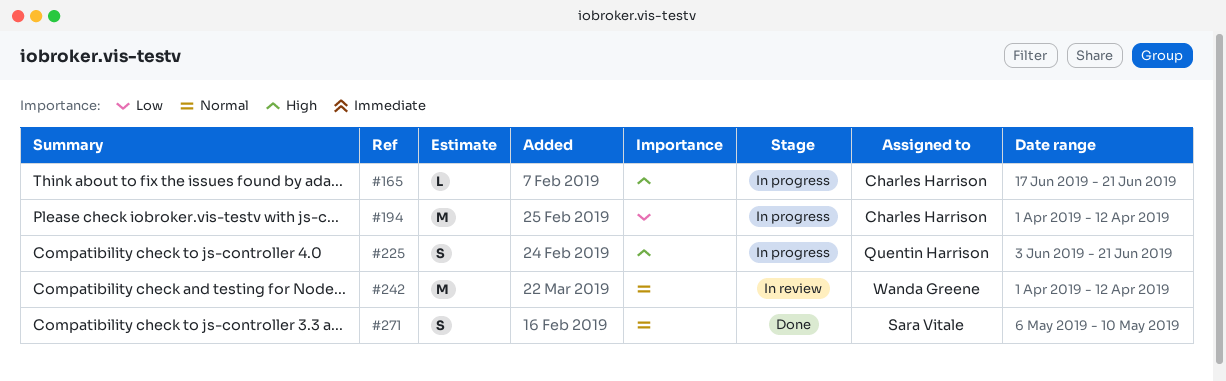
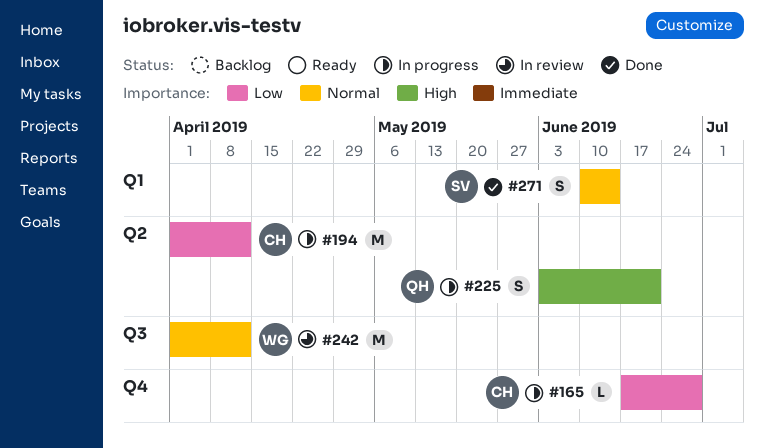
#165, priority: High -> Low
#165, due: Jun 21 -> Jun 28
#271, start: May 6 -> Jun 10
#271, due: May 10 -> Jun 14

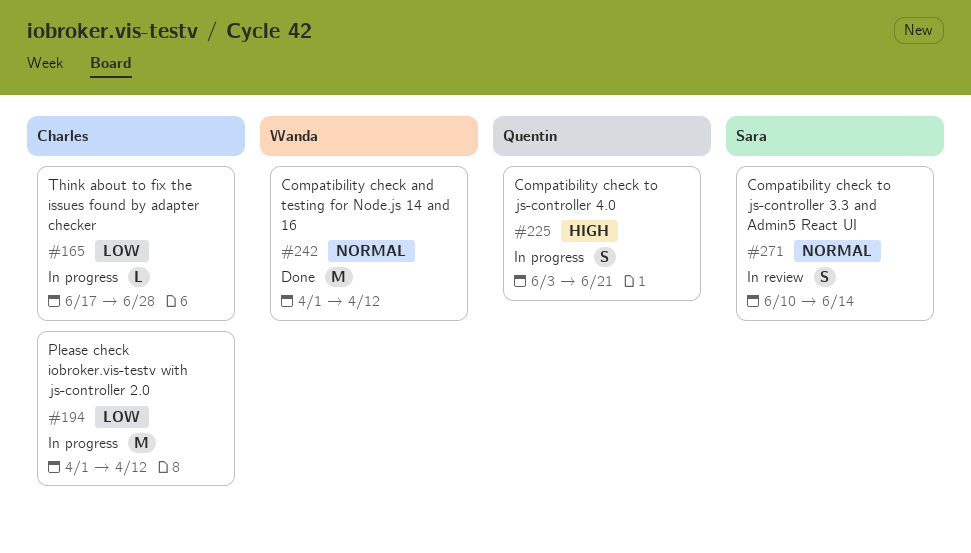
#242, status: In review -> Done
#271, status: Done -> In review

